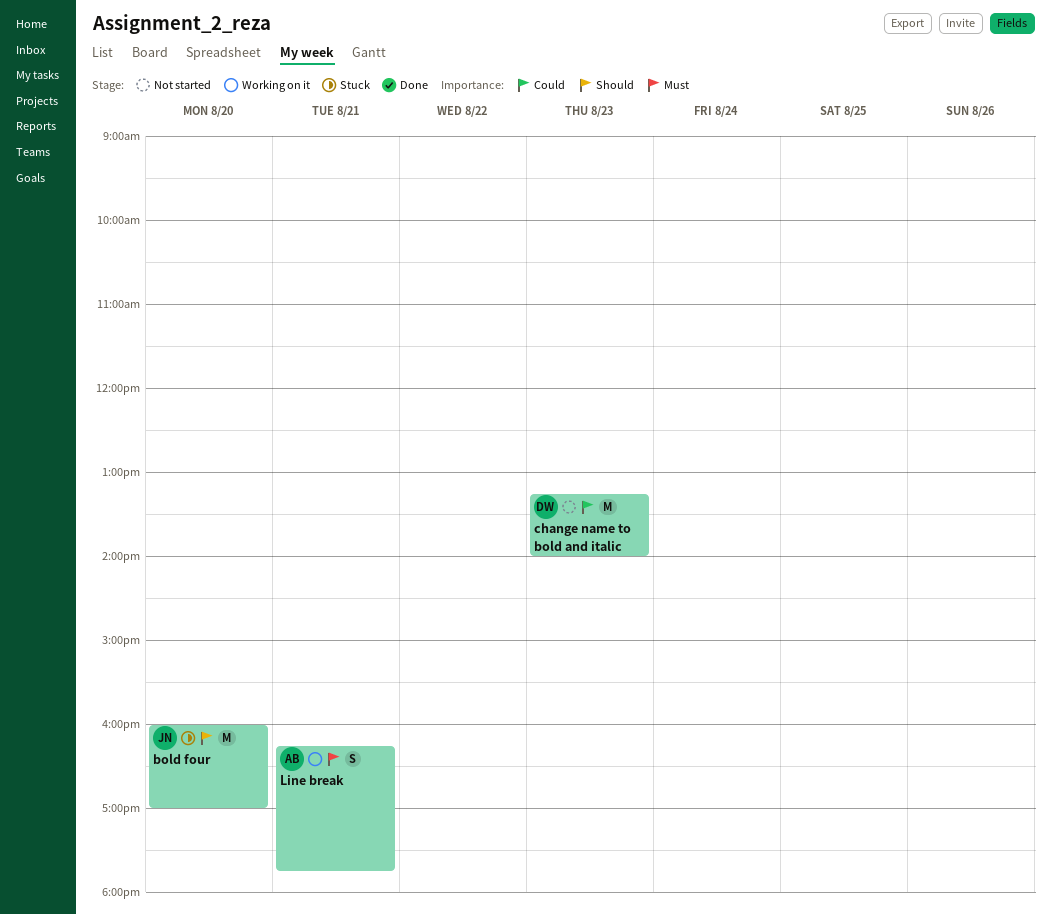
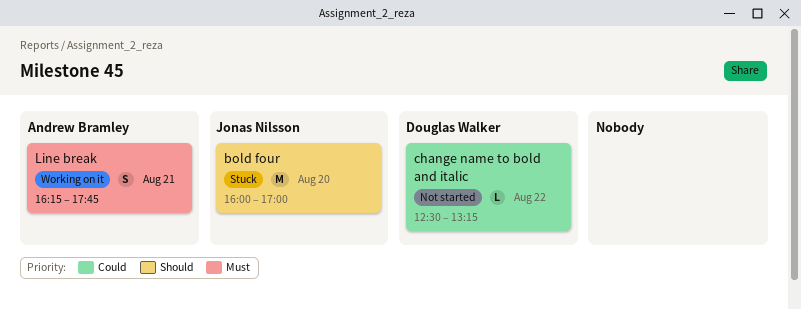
change name to bold and italic, estimate: M -> L
change name to bold and italic, day: Aug 23 -> Aug 22
change name to bold and italic, begins: 13:15 -> 12:30
change name to bold and italic, ends: 14:00 -> 13:15

